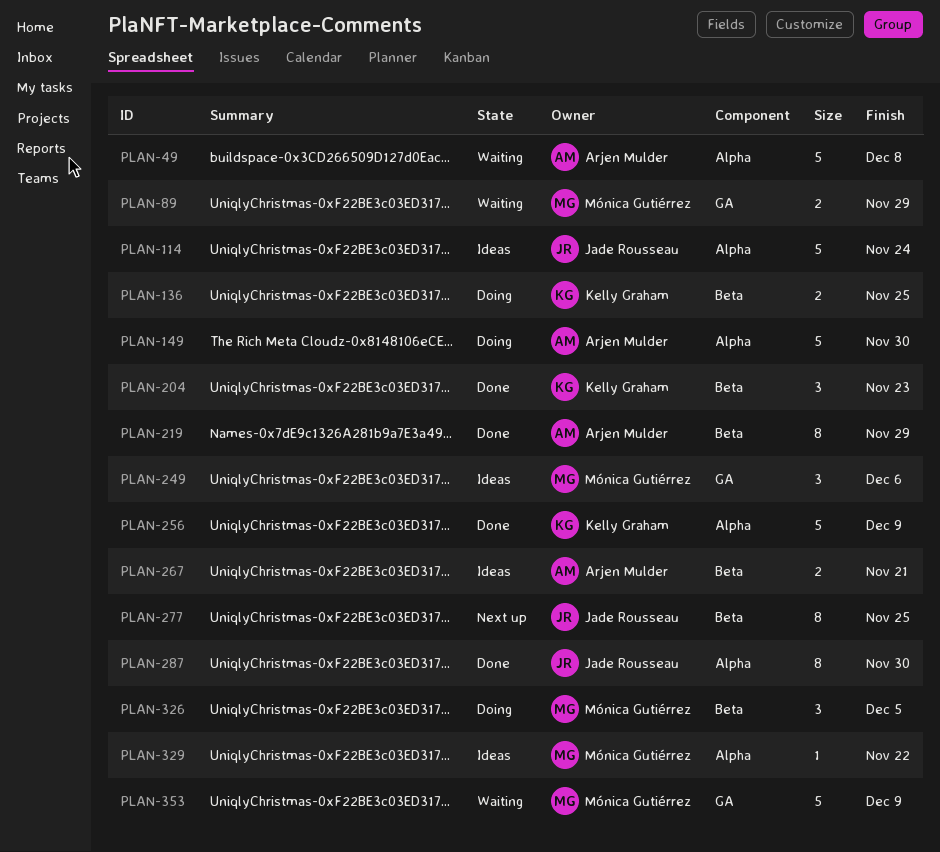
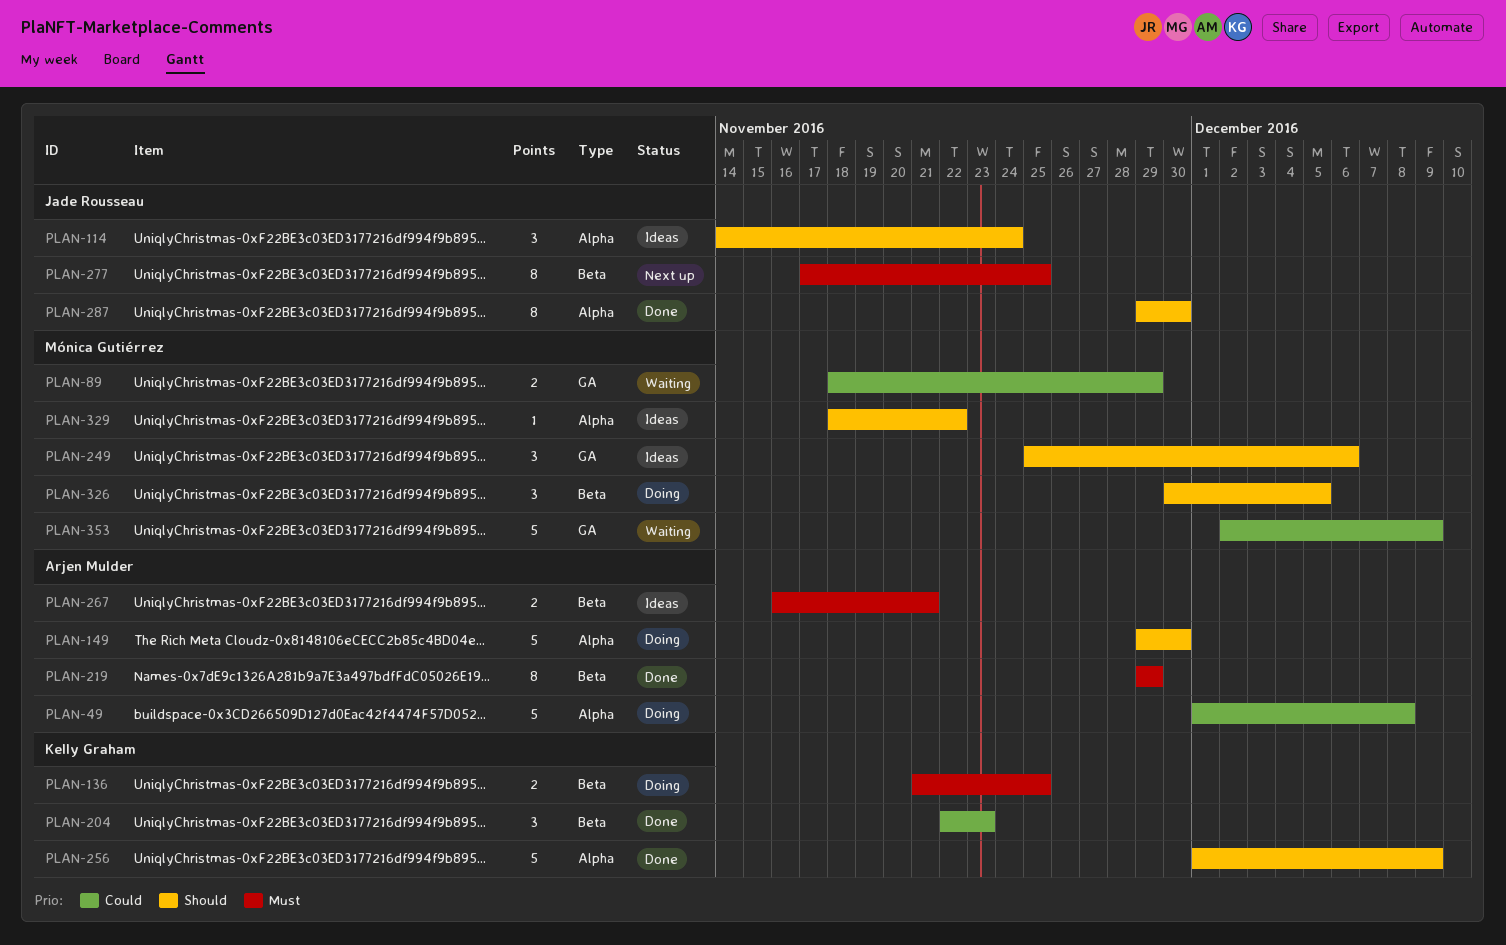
PLAN-49, status: Waiting -> Doing
PLAN-114, estimate: 5 -> 3

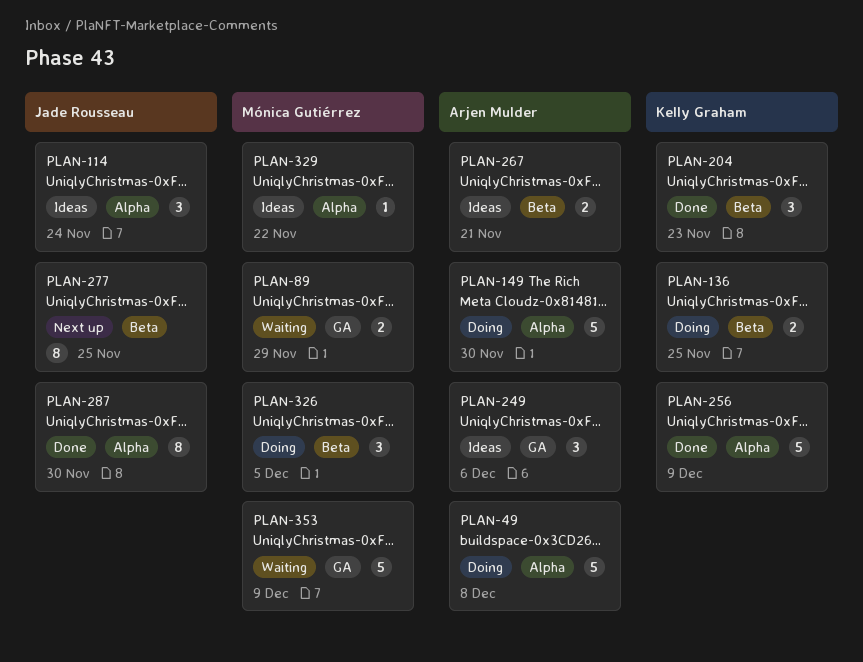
PLAN-219: present -> none
PLAN-249, owner: Mónica Gutiérrez -> Arjen Mulder

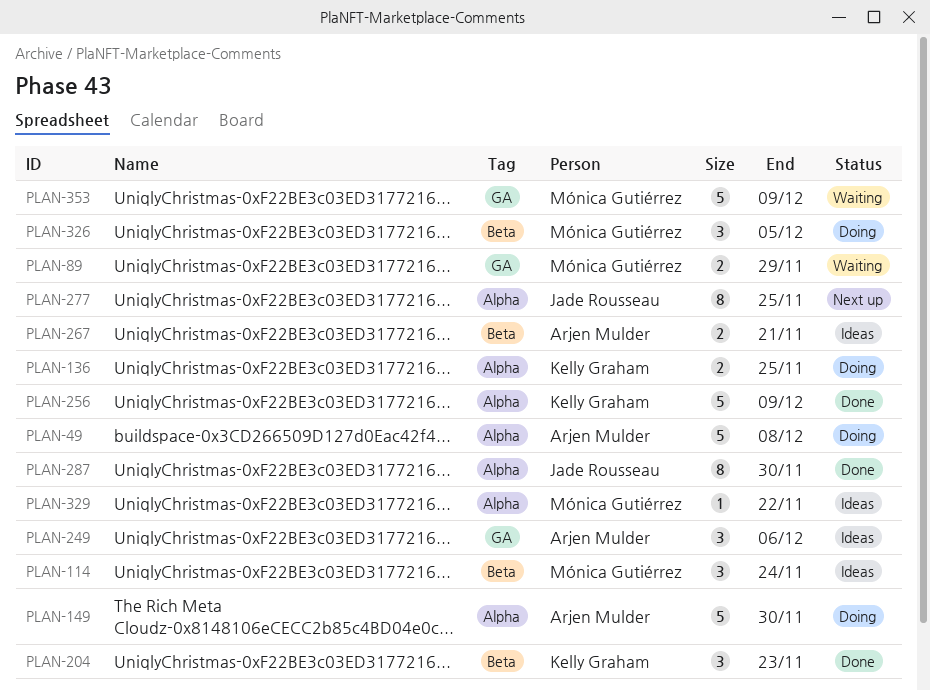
PLAN-114, owner: Jade Rousseau -> Mónica Gutiérrez
PLAN-114, label: Alpha -> Beta
PLAN-136, label: Beta -> Alpha
PLAN-277, label: Beta -> Alpha

